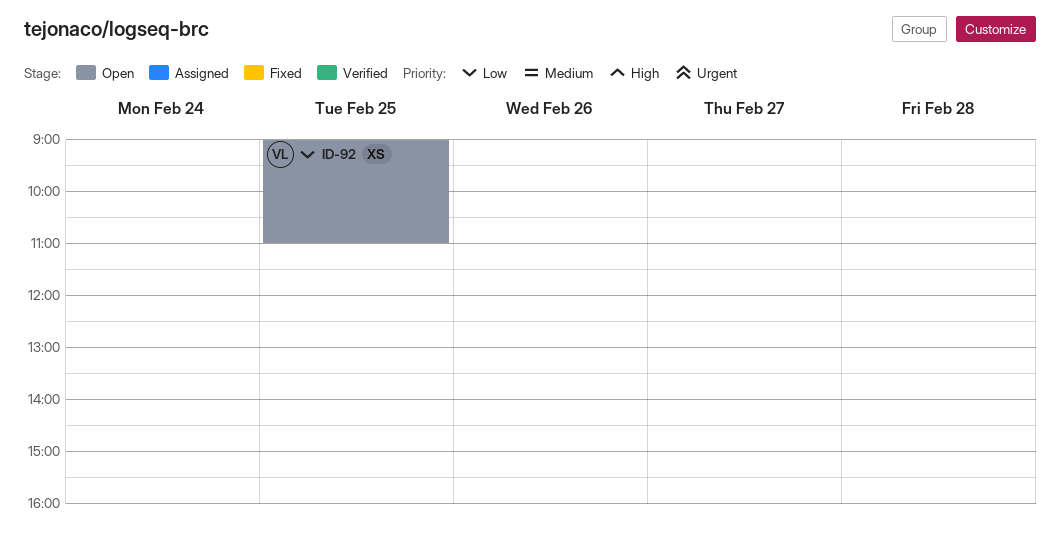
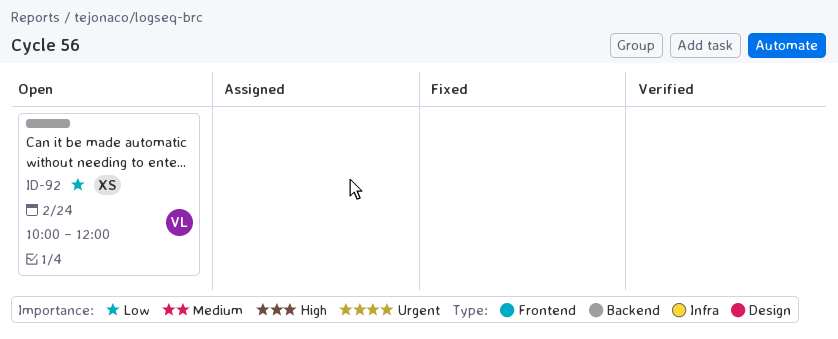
ID-92, day: Feb 25 -> Feb 24
ID-92, begins: 09:00 -> 10:00
ID-92, ends: 11:00 -> 12:00

